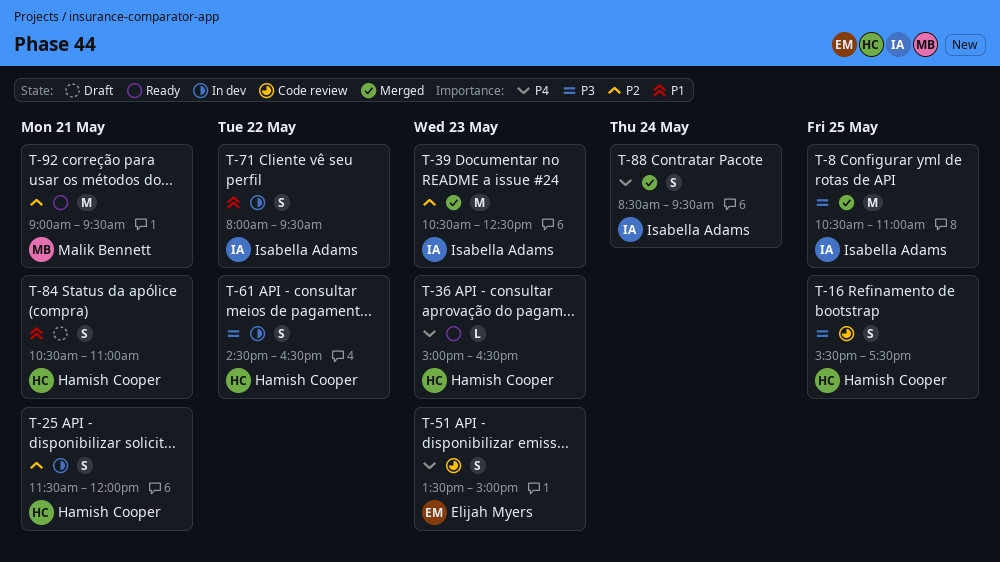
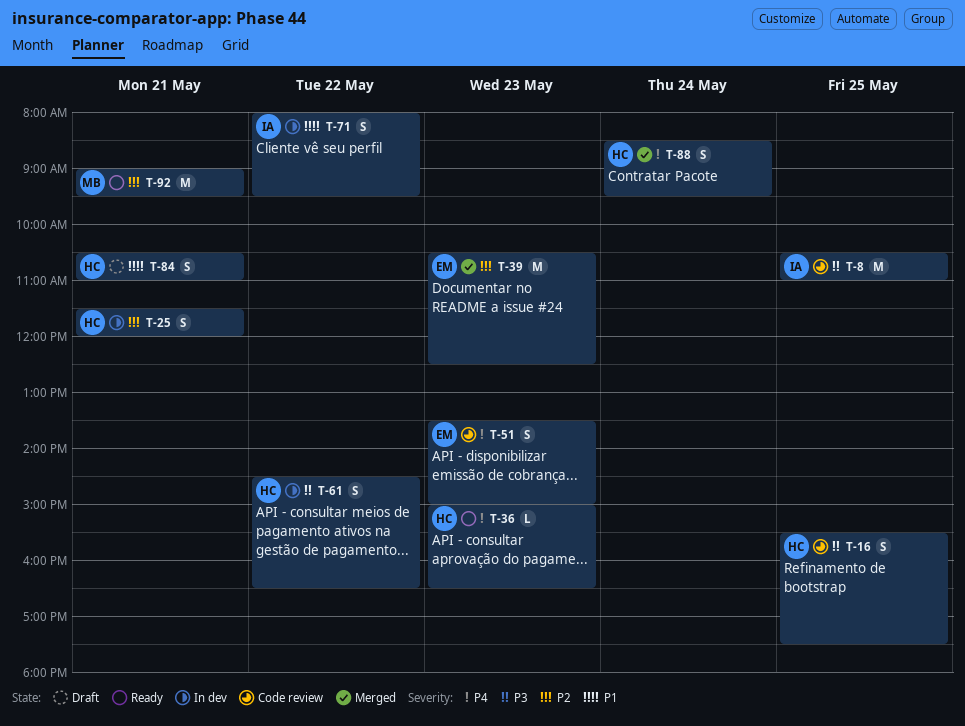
T-8, status: Merged -> Code review
T-39, owner: Isabella Adams -> Elijah Myers
T-88, owner: Isabella Adams -> Hamish Cooper

